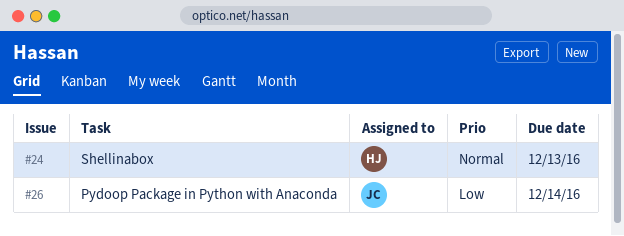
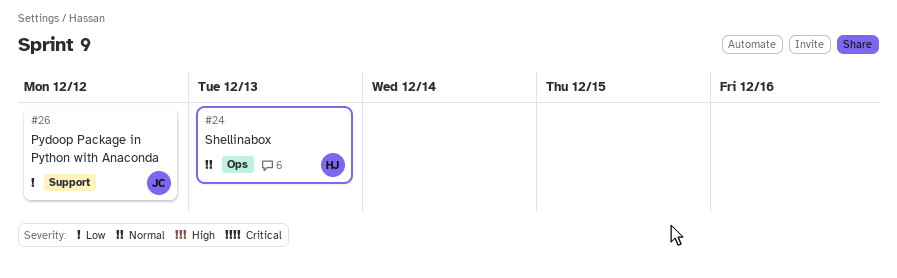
#26, due: Dec 14 -> Dec 12

